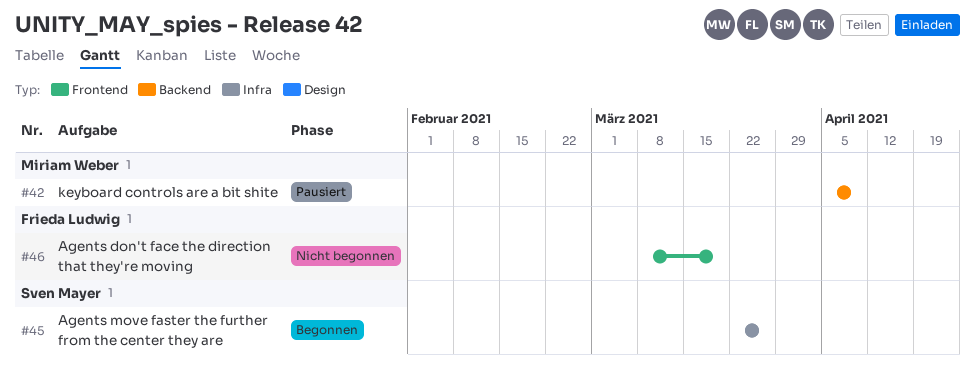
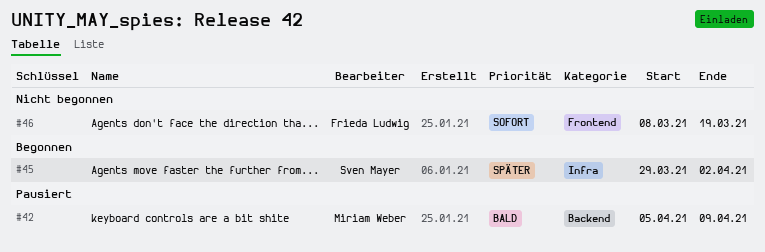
#45, start: Mar 22 -> Mar 29
#45, due: Mar 26 -> Apr 2

